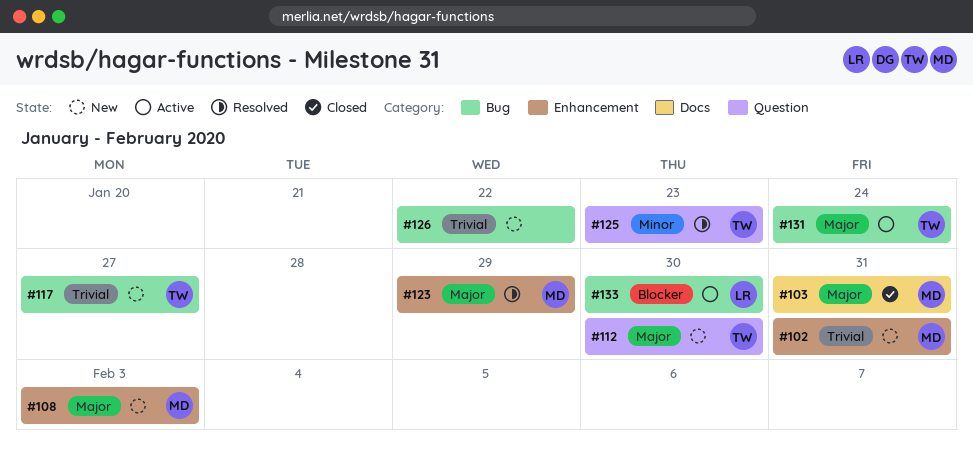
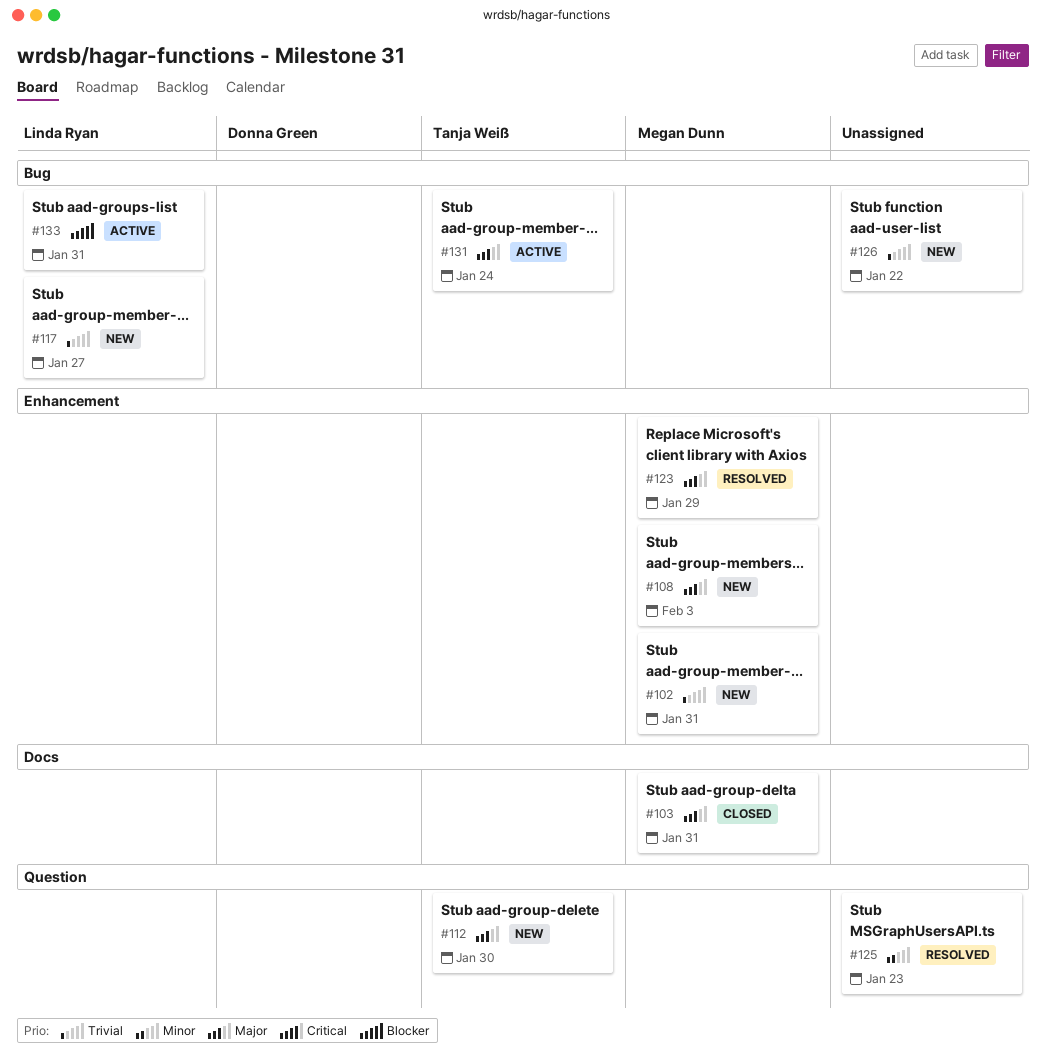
#117, owner: Tanja Weiß -> Linda Ryan
#125, owner: Tanja Weiß -> none
#133, due: Jan 30 -> Jan 31

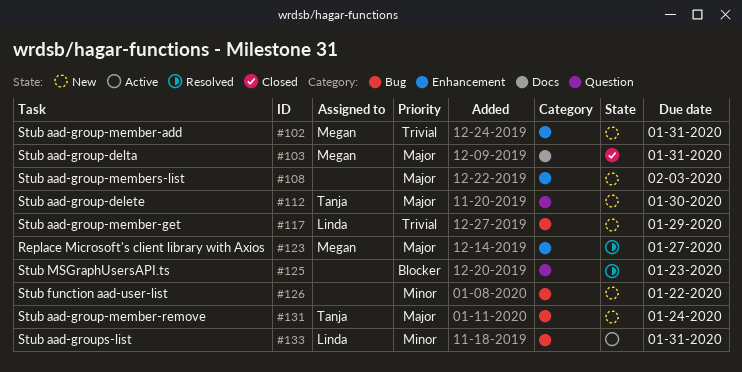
#108, owner: Megan Dunn -> none
#117, due: Jan 27 -> Jan 29
#123, due: Jan 29 -> Jan 27
#125, priority: Minor -> Blocker
#126, priority: Trivial -> Minor
#131, status: Active -> New
#133, priority: Blocker -> Minor

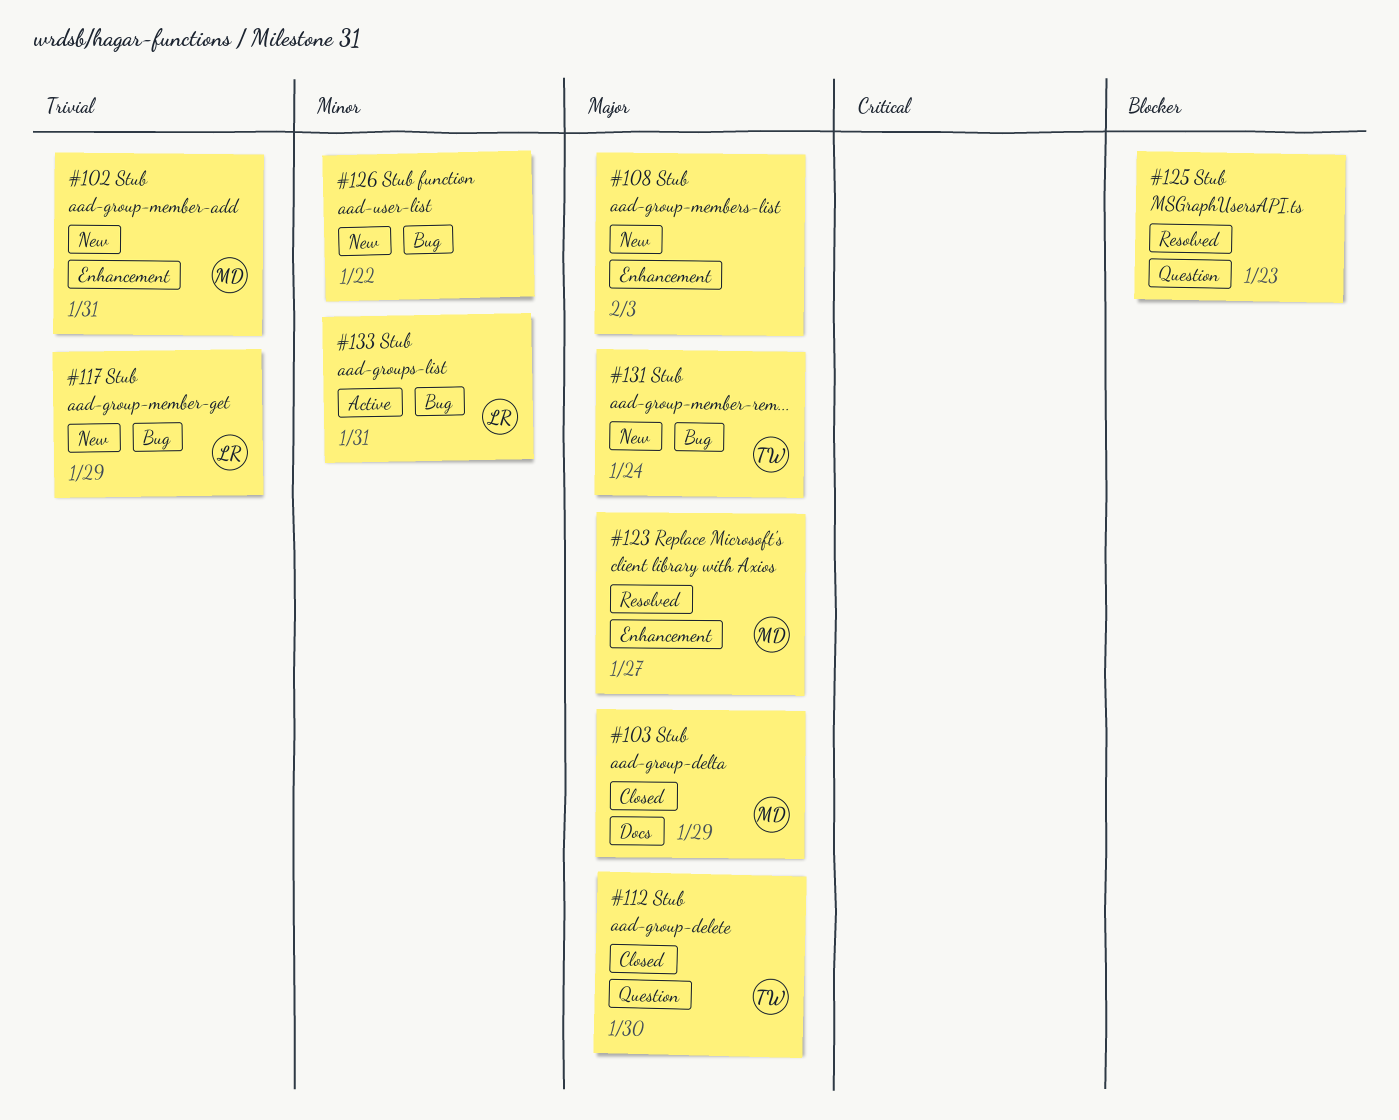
#103, due: Jan 31 -> Jan 29
#112, status: New -> Closed

